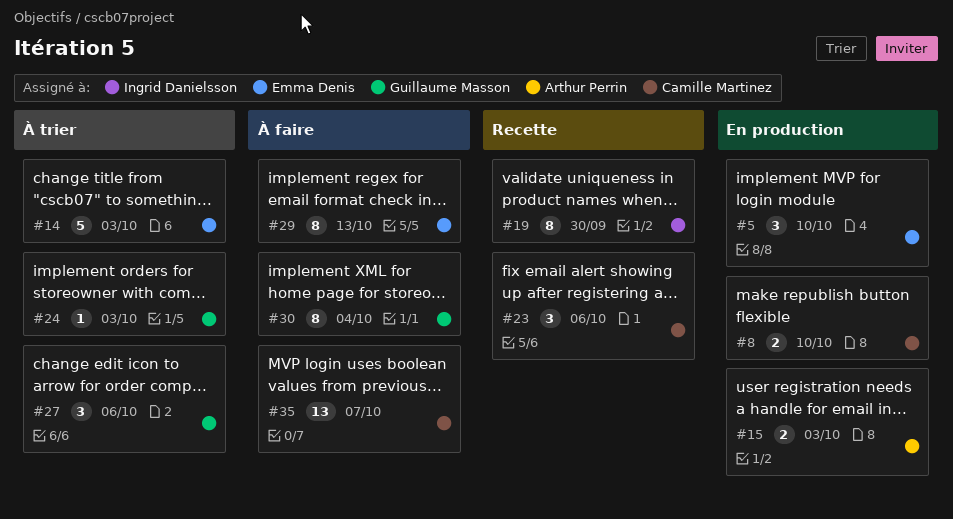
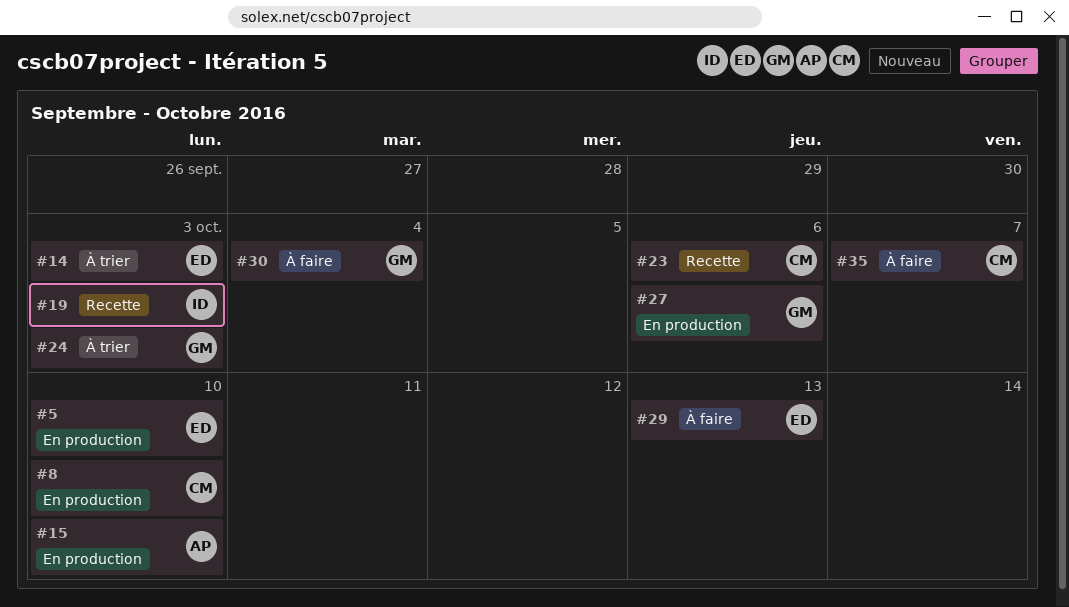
#15, due: Oct 3 -> Oct 10
#19, due: Sep 30 -> Oct 3
#27, status: À trier -> En production

